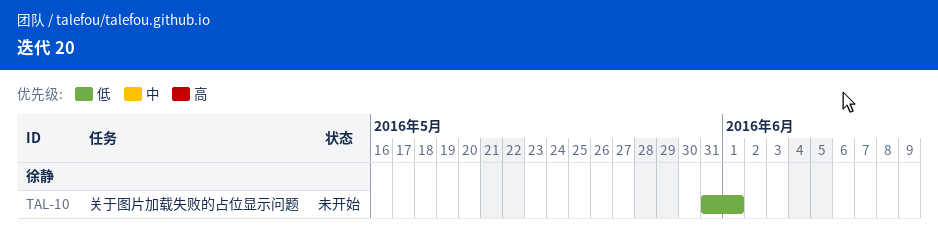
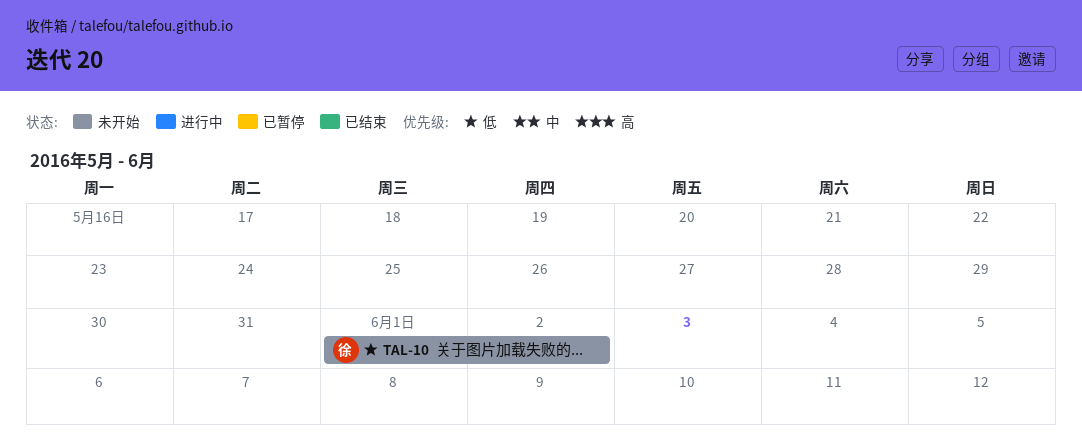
TAL-10, start: May 31 -> Jun 1
TAL-10, due: Jun 1 -> Jun 2

